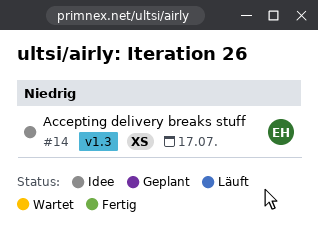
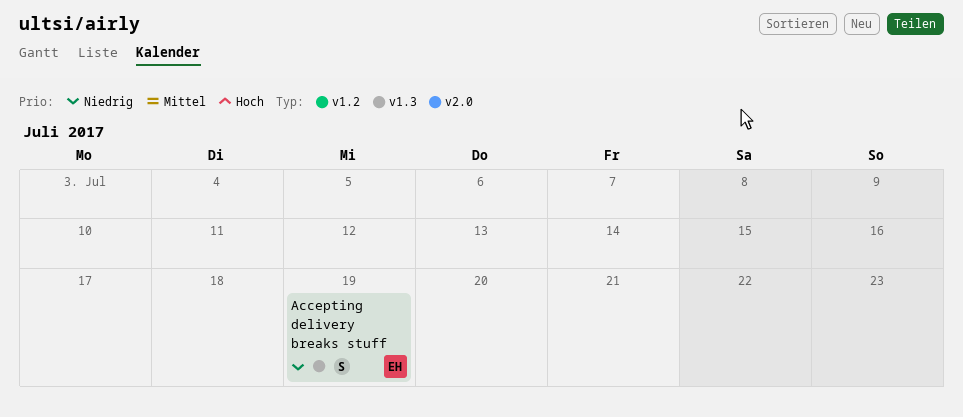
Accepting delivery breaks stuff, estimate: XS -> S
Accepting delivery breaks stuff, due: Jul 17 -> Jul 19

